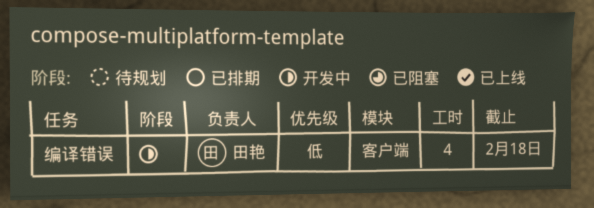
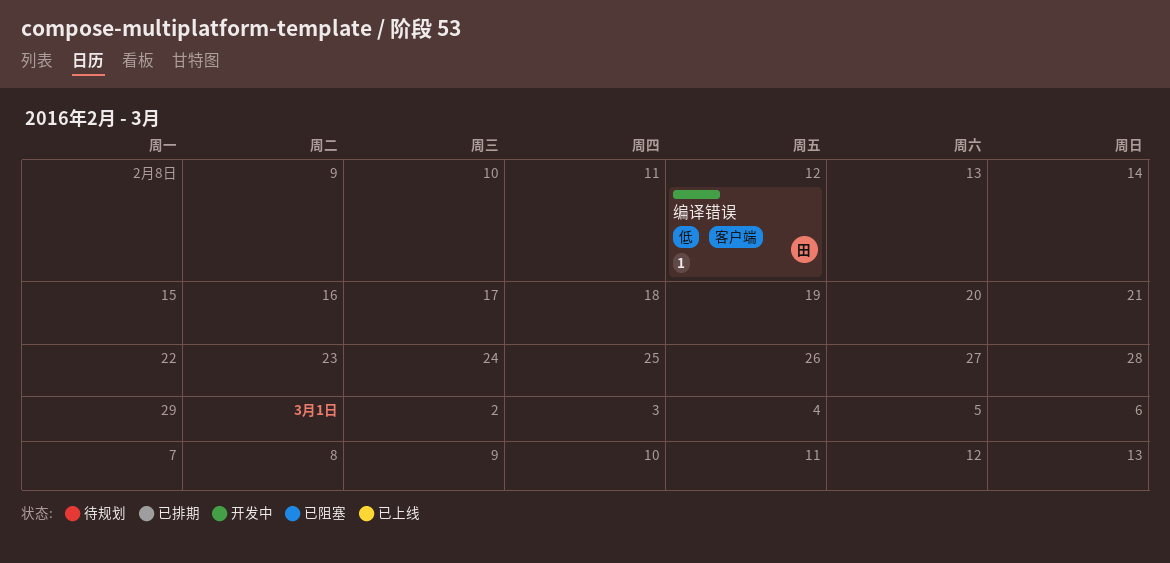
编译错误, estimate: 4 -> 1
编译错误, due: Feb 18 -> Feb 12

